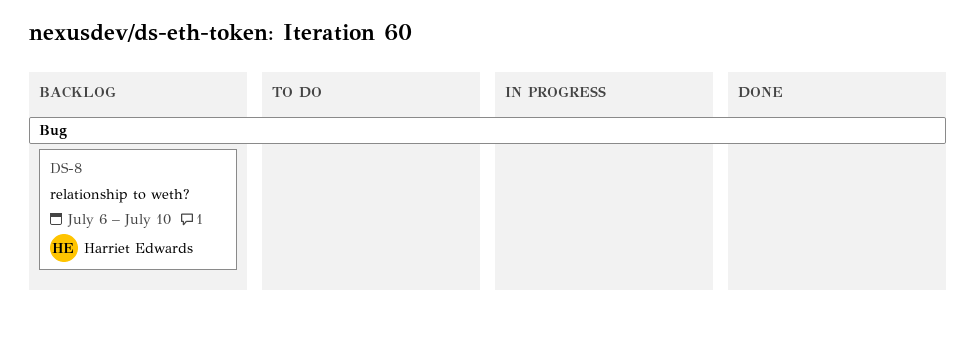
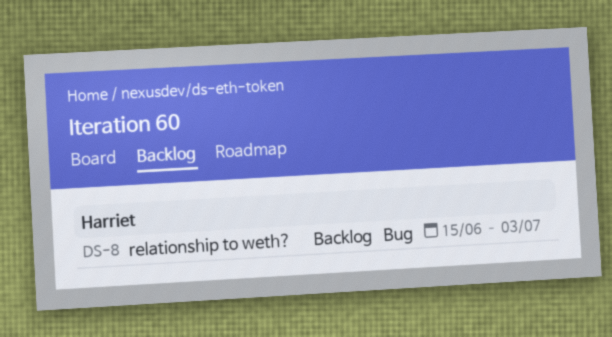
DS-8, start: Jul 6 -> Jun 15
DS-8, due: Jul 10 -> Jul 3

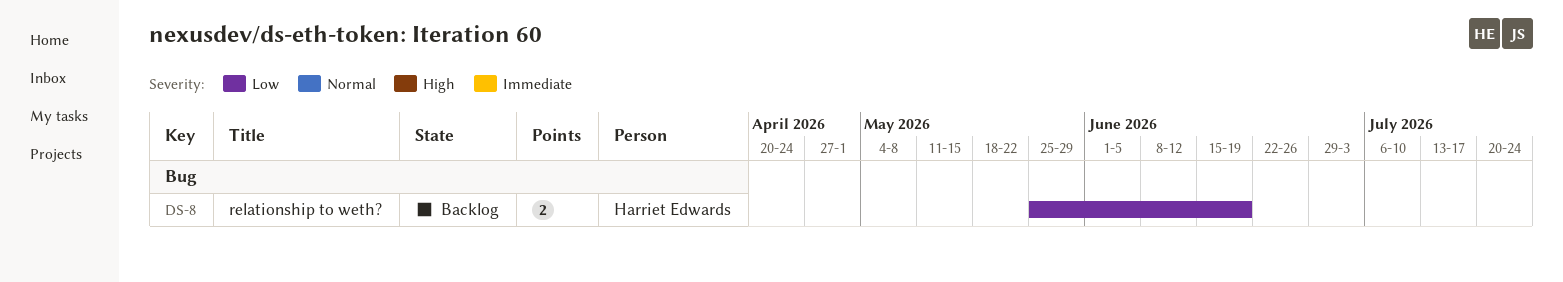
DS-8, start: Jun 15 -> May 25
DS-8, due: Jul 3 -> Jun 19

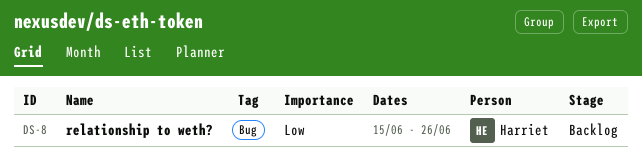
DS-8, start: May 25 -> Jun 15
DS-8, due: Jun 19 -> Jun 26

